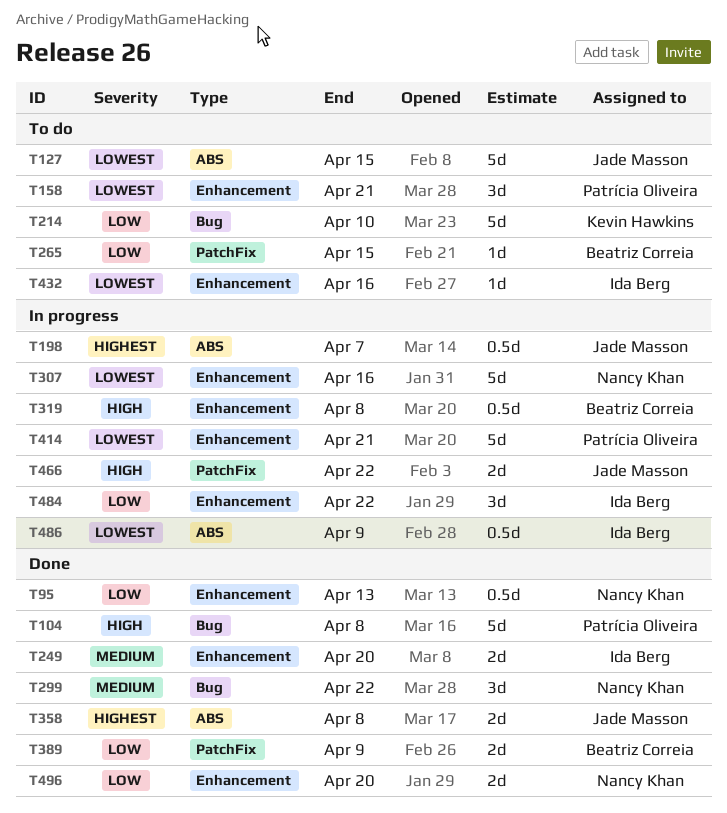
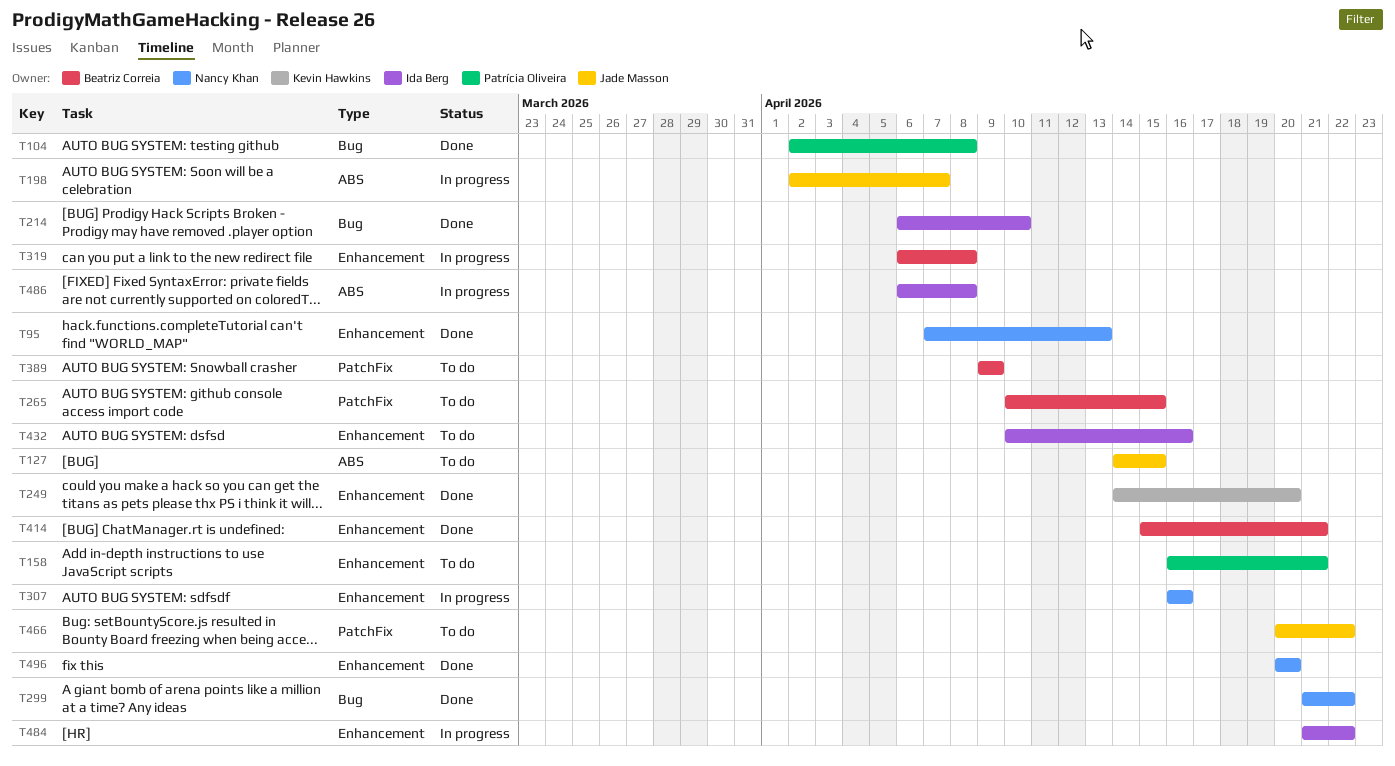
T214, status: To do -> Done
T214, owner: Kevin Hawkins -> Ida Berg
T249, owner: Ida Berg -> Kevin Hawkins
T358: present -> none
T389, status: Done -> To do
T414, status: In progress -> Done
T414, owner: Patrícia Oliveira -> Beatriz Correia
T466, status: In progress -> To do
T486, due: Apr 9 -> Apr 8

